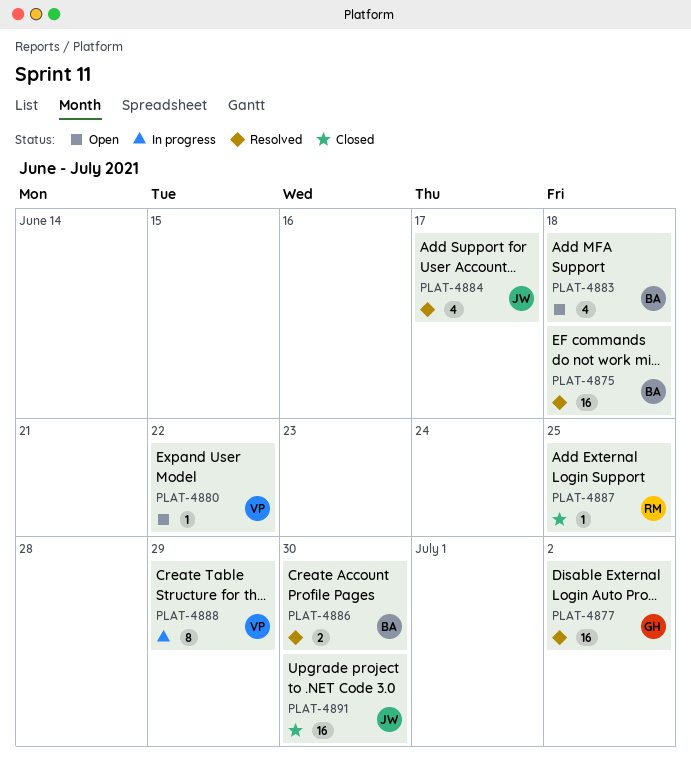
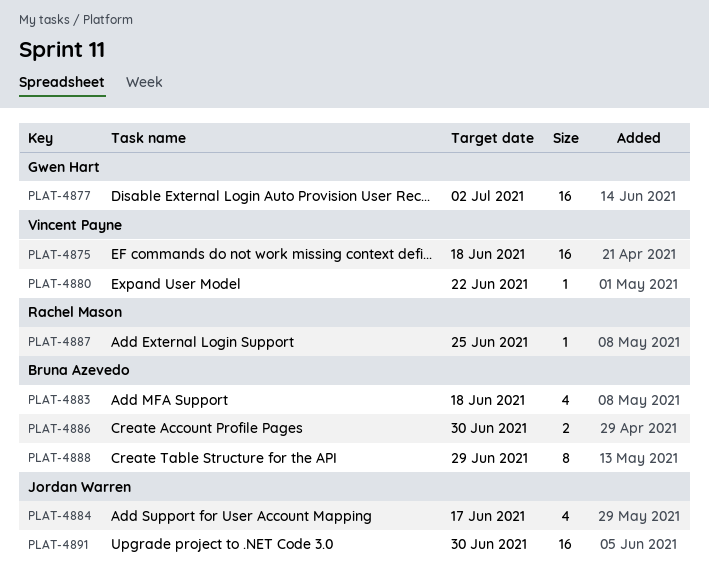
PLAT-4875, owner: Bruna Azevedo -> Vincent Payne
PLAT-4888, owner: Vincent Payne -> Bruna Azevedo

